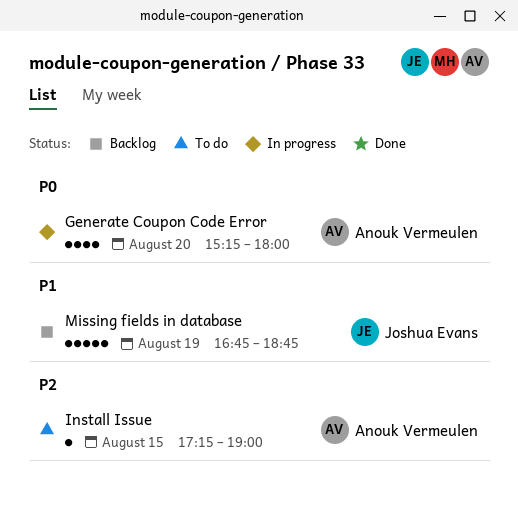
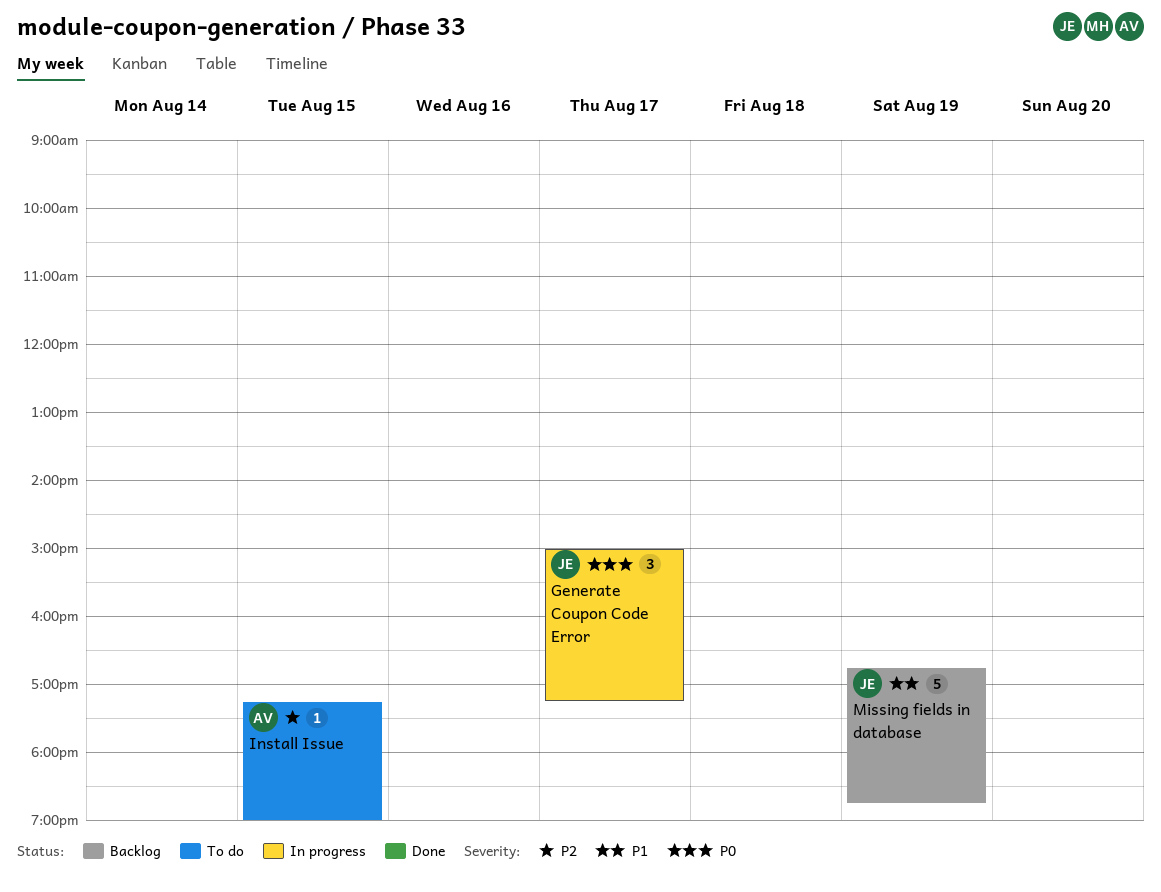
Generate Coupon Code Error, owner: Anouk Vermeulen -> Joshua Evans
Generate Coupon Code Error, estimate: 4 -> 3
Generate Coupon Code Error, day: Aug 20 -> Aug 17
Generate Coupon Code Error, begins: 15:15 -> 15:00
Generate Coupon Code Error, ends: 18:00 -> 17:15

